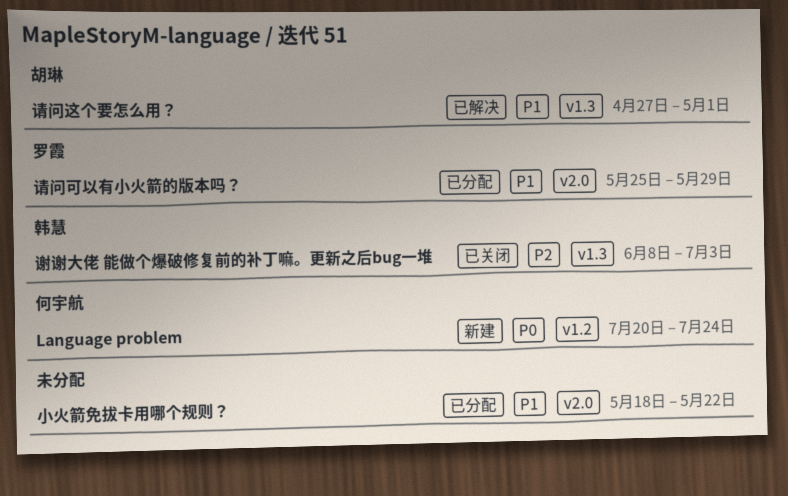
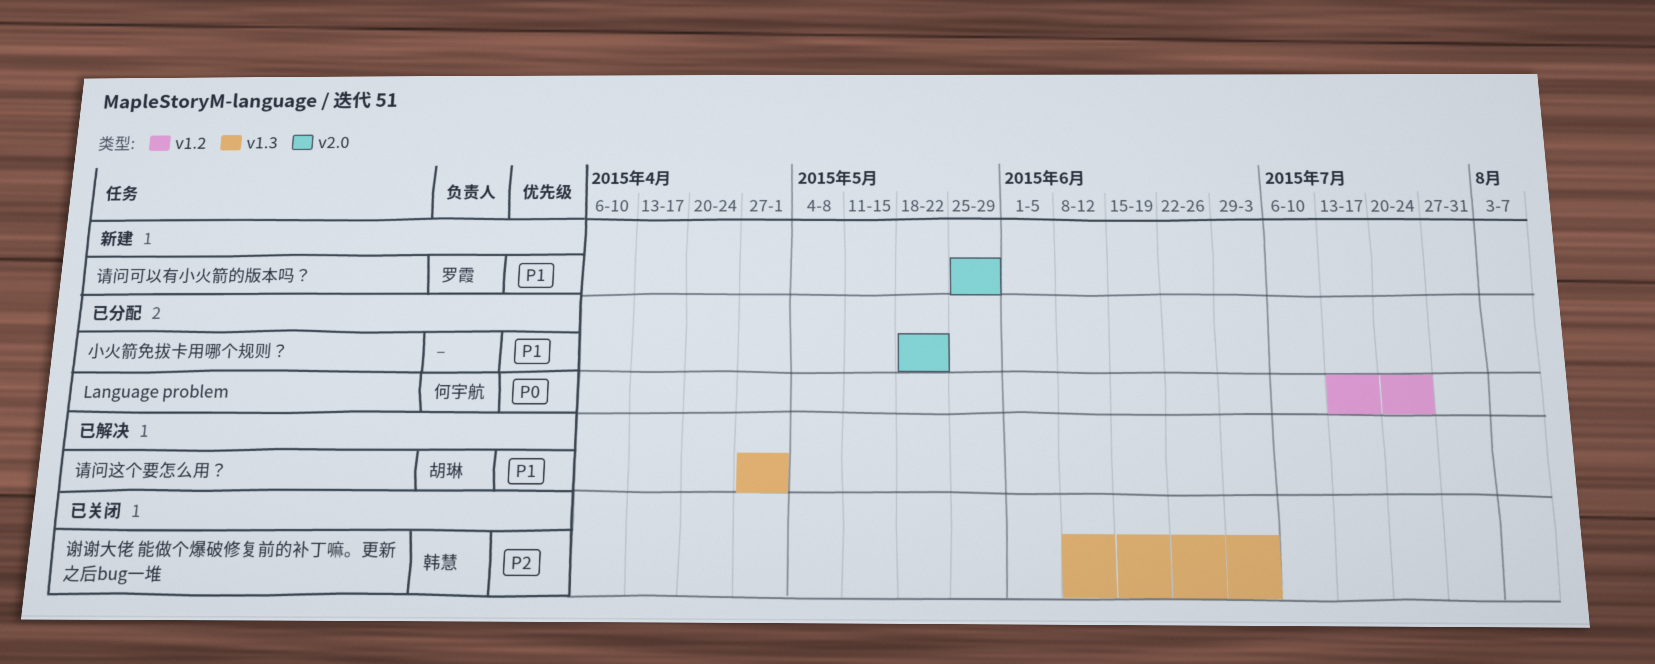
Language problem, status: 新建 -> 已分配
Language problem, start: Jul 20 -> Jul 13
请问可以有小火箭的版本吗？, status: 已分配 -> 新建

